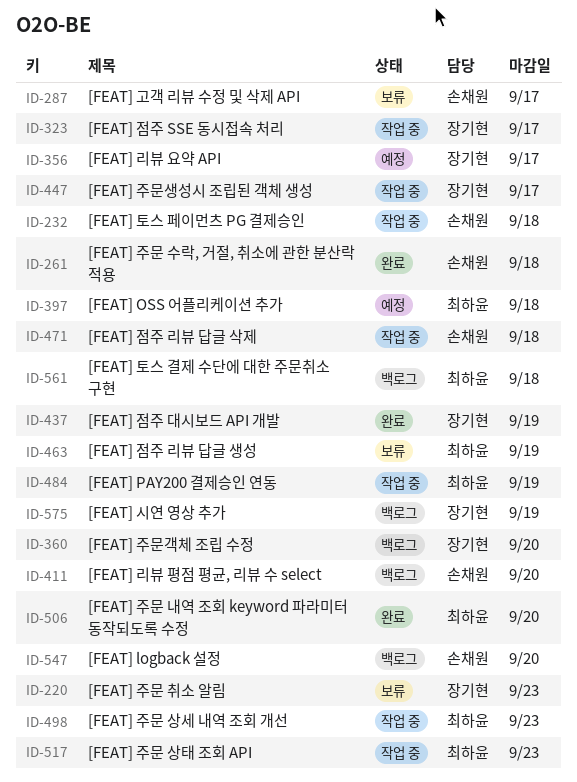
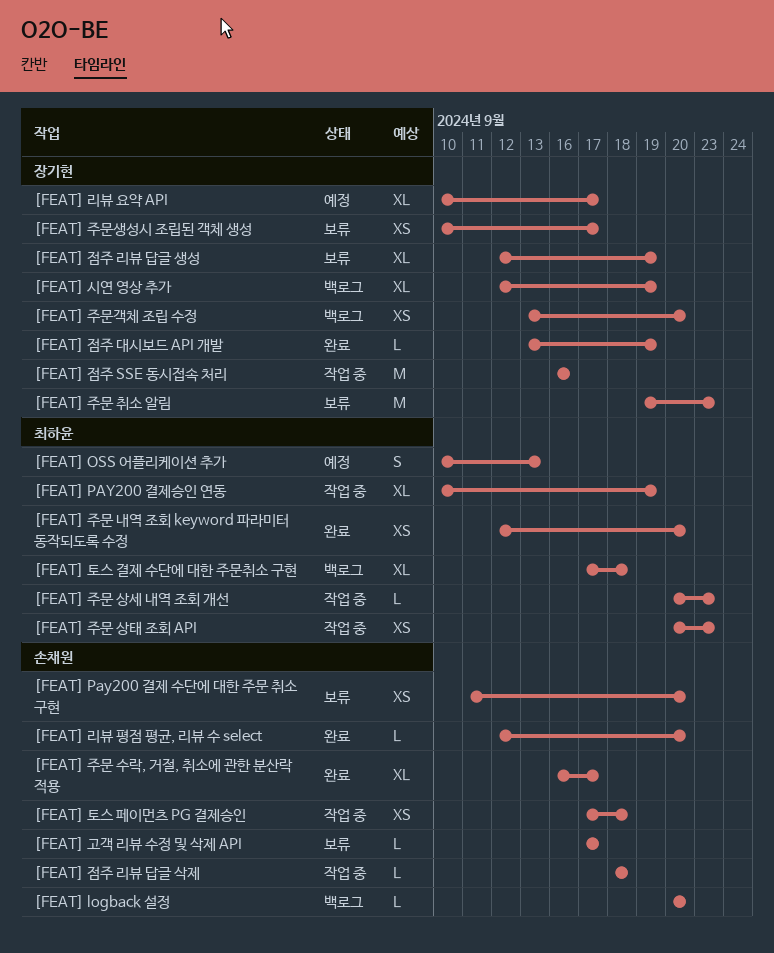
[FEAT] OSS 어플리케이션 추가, due: Sep 18 -> Sep 13
[FEAT] Pay200 결제 수단에 대한 주문 취소 구현: none -> present
[FEAT] 리뷰 평점 평균, 리뷰 수 select, status: 백로그 -> 완료
[FEAT] 점주 SSE 동시접속 처리, due: Sep 17 -> Sep 16
[FEAT] 점주 리뷰 답글 생성, owner: 최하윤 -> 장기현
[FEAT] 주문 수락, 거절, 취소에 관한 분산락 적용, due: Sep 18 -> Sep 17
[FEAT] 주문생성시 조립된 객체 생성, status: 작업 중 -> 보류

